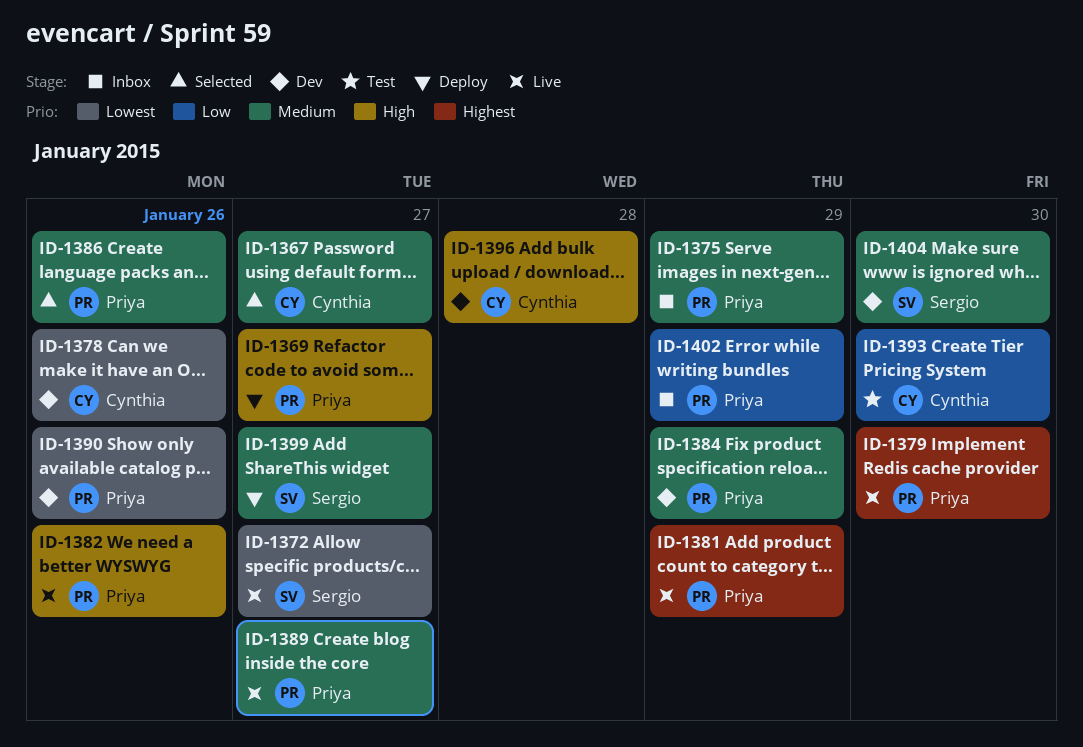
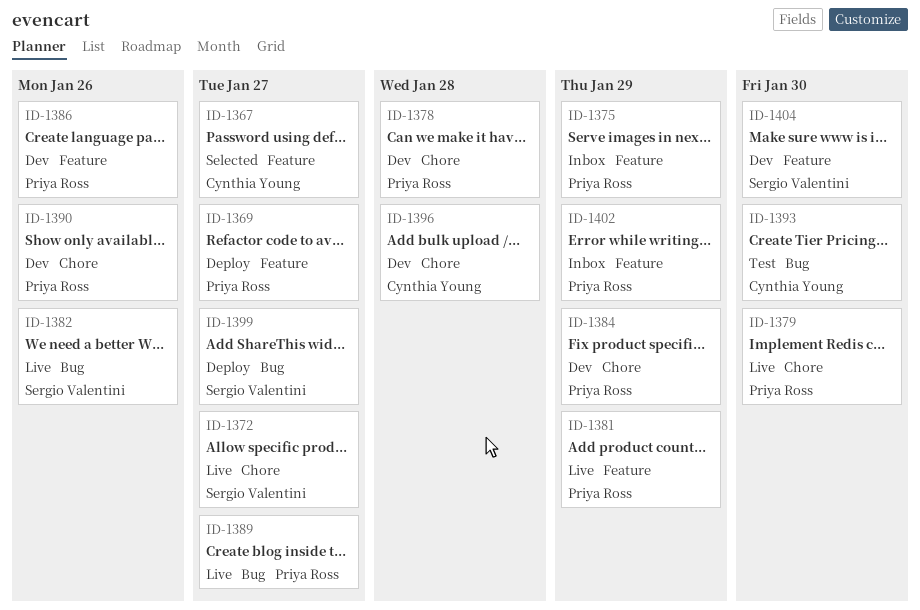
ID-1378, owner: Cynthia Young -> Priya Ross
ID-1378, due: Jan 26 -> Jan 28
ID-1382, owner: Priya Ross -> Sergio Valentini
ID-1386, status: Selected -> Dev

